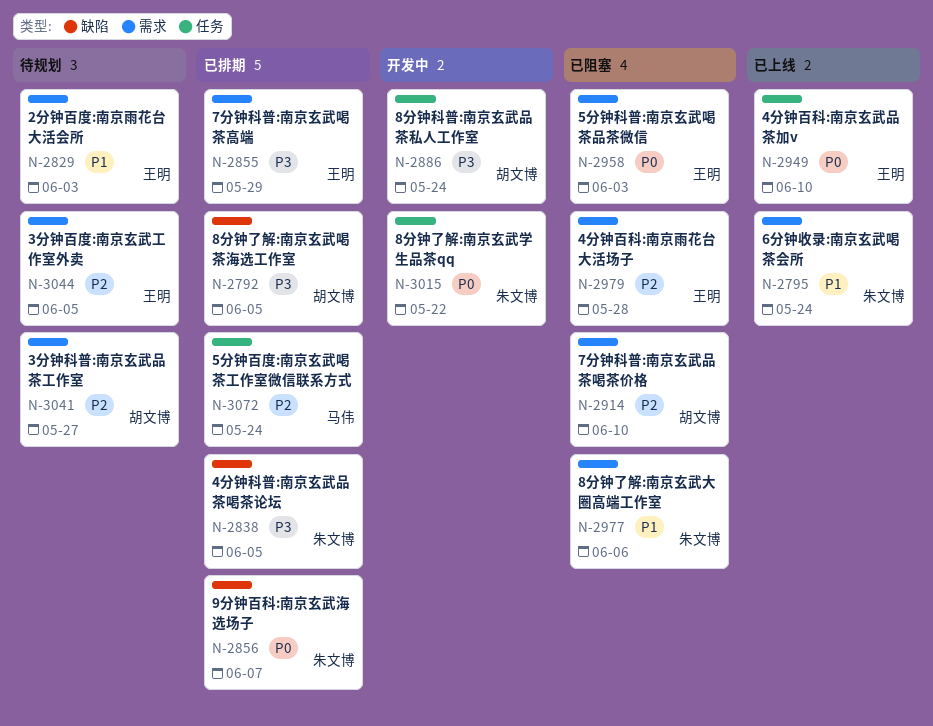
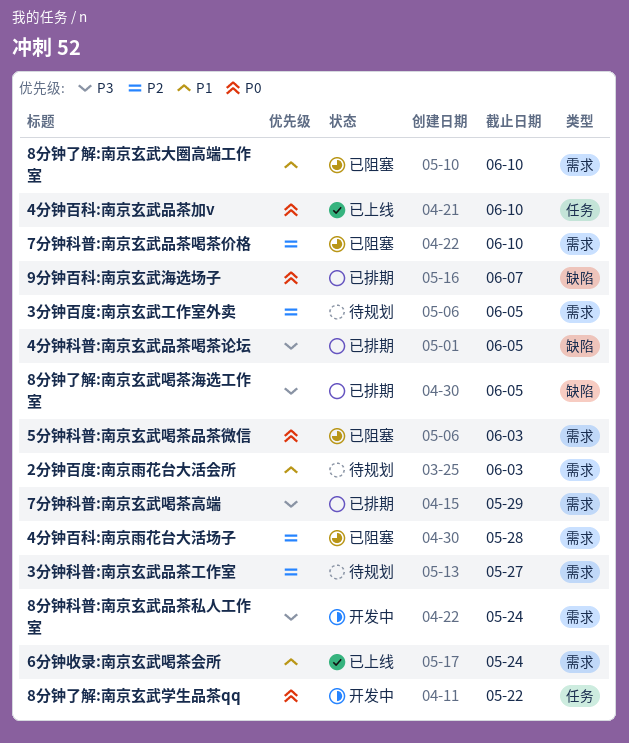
5分钟百度:南京玄武喝茶工作室微信联系方式: present -> none
8分钟了解:南京玄武大圈高端工作室, due: Jun 6 -> Jun 10
8分钟科普:南京玄武品茶私人工作室, label: 任务 -> 需求

